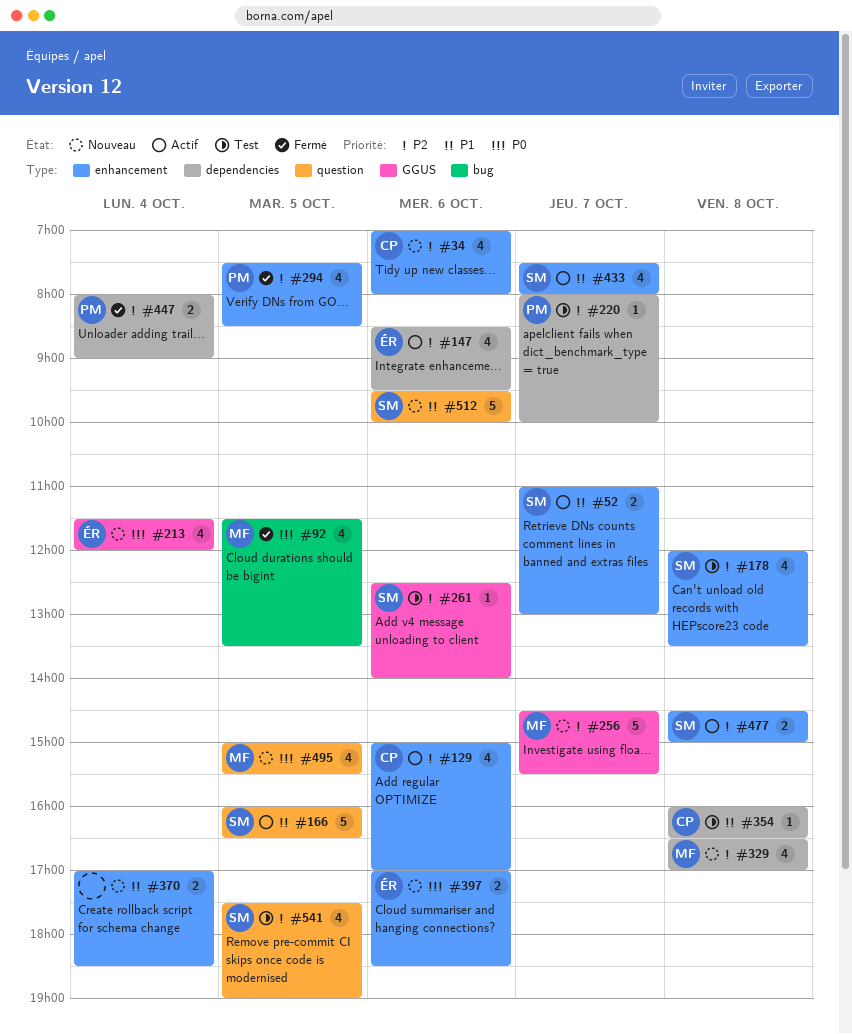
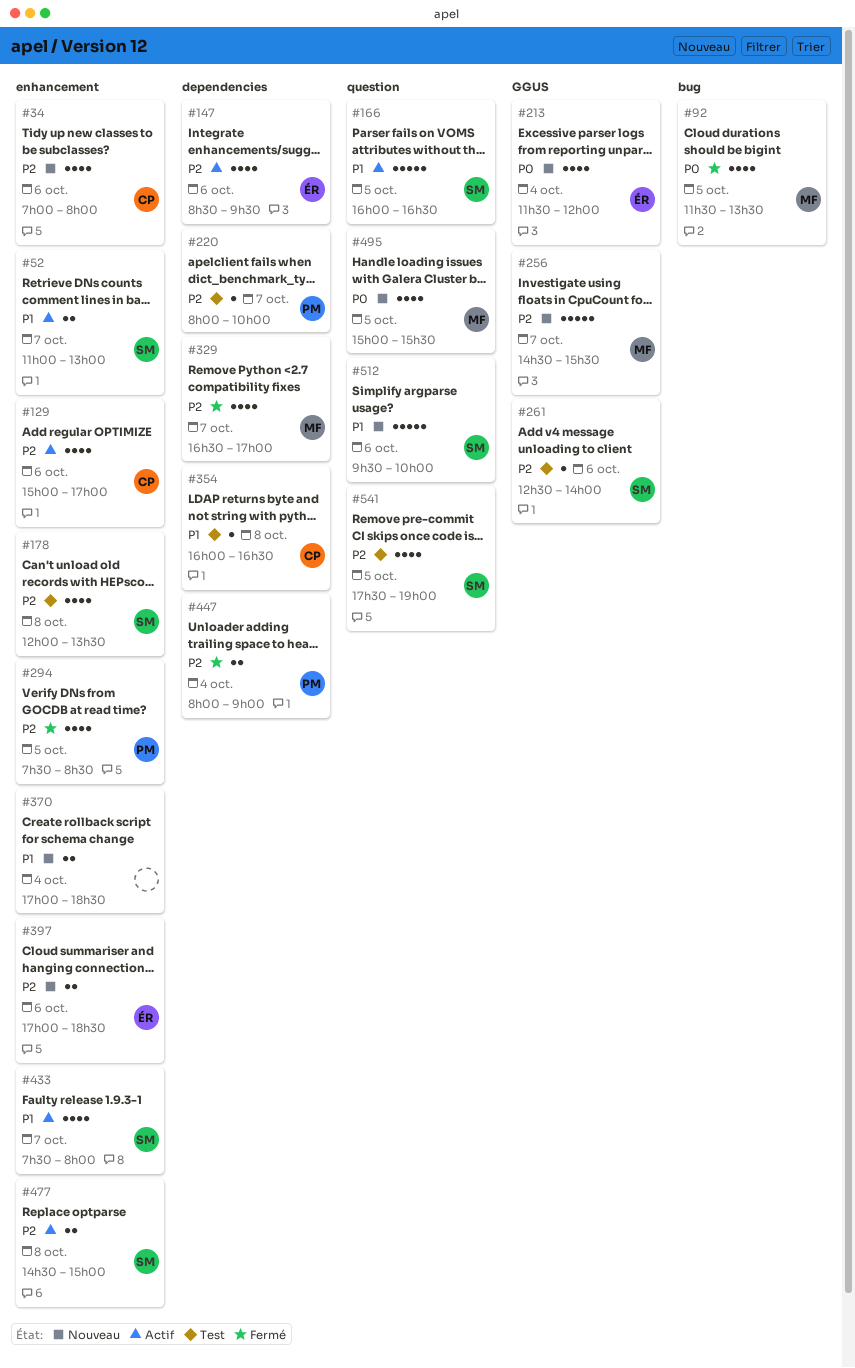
#329, status: Nouveau -> Fermé
#329, day: Oct 8 -> Oct 7
#397, priority: P0 -> P2

